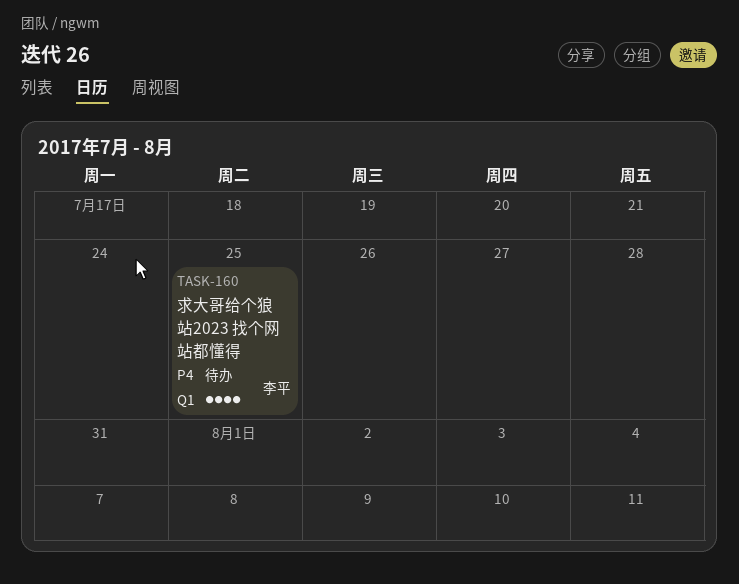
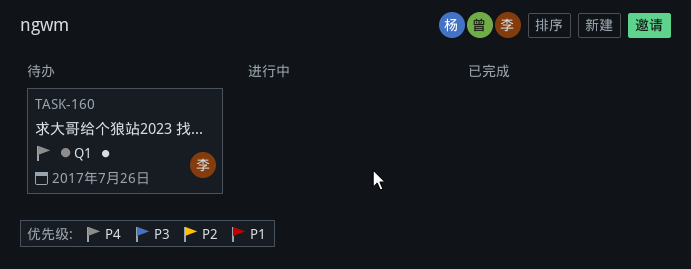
TASK-160, estimate: 4 -> 1
TASK-160, due: Jul 25 -> Jul 26

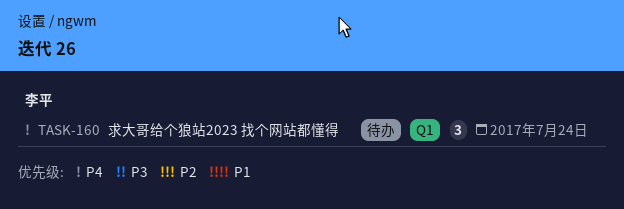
TASK-160, estimate: 1 -> 3
TASK-160, due: Jul 26 -> Jul 24

